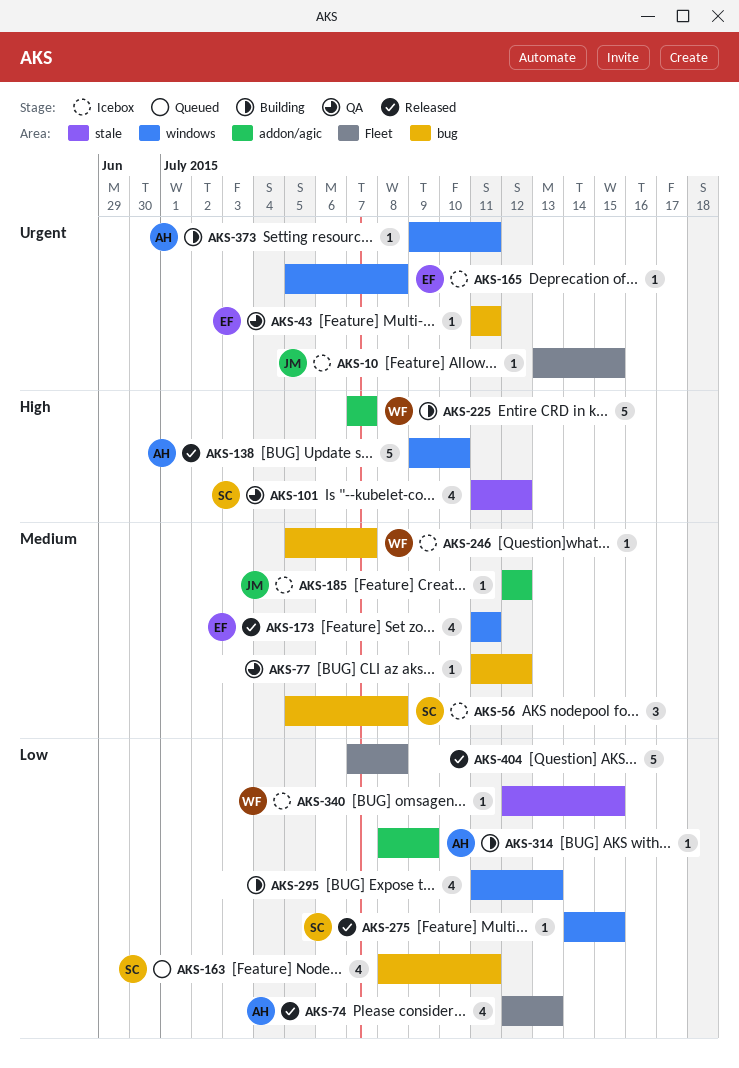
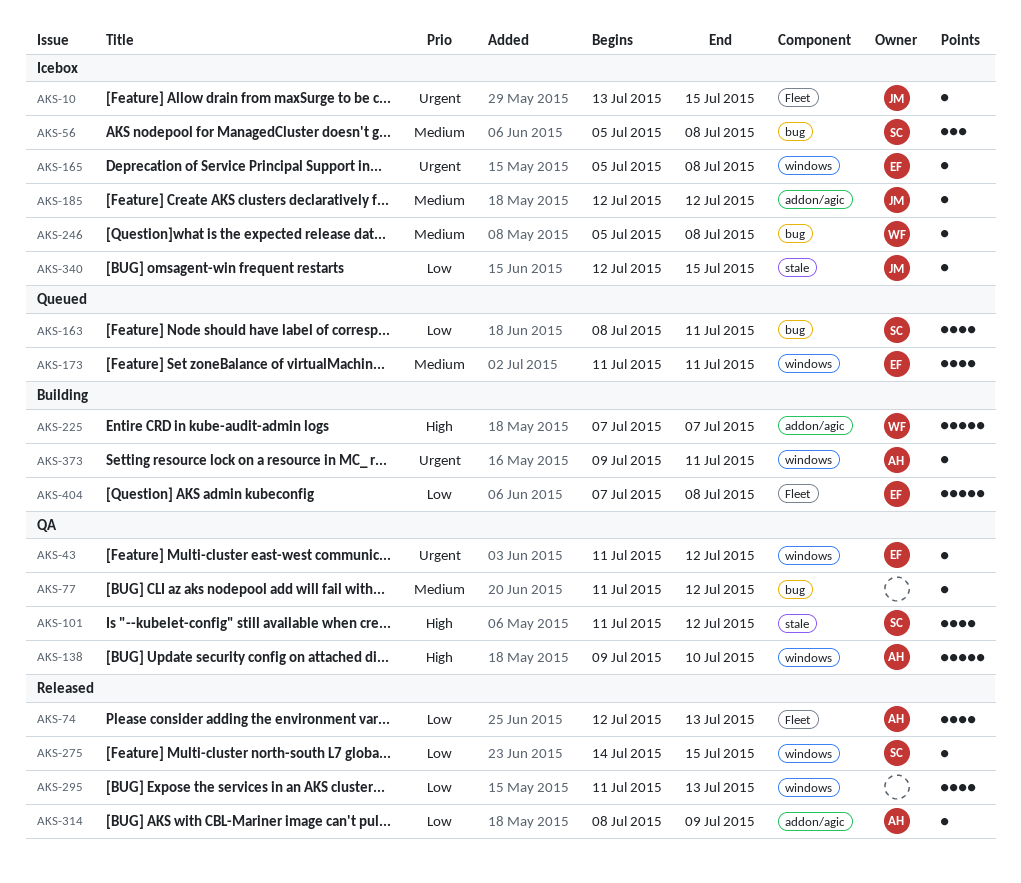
AKS-43, label: bug -> windows
AKS-43, due: Jul 11 -> Jul 12
AKS-138, status: Released -> QA
AKS-173, status: Released -> Queued
AKS-246, due: Jul 7 -> Jul 8
AKS-295, status: Building -> Released
AKS-314, status: Building -> Released
AKS-340, owner: WF -> JM
AKS-404, status: Released -> Building
AKS-404, owner: none -> EF

